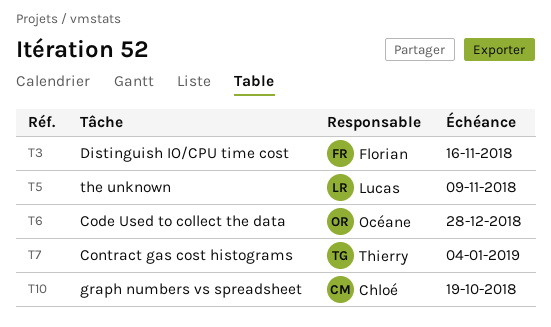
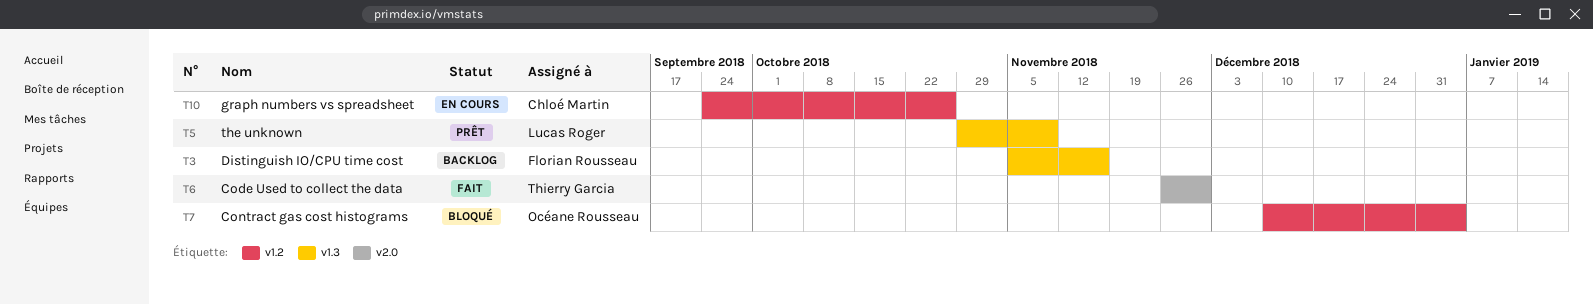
T6, owner: Océane Rousseau -> Thierry Garcia
T6, due: Dec 28 -> Nov 30
T7, owner: Thierry Garcia -> Océane Rousseau
T10, due: Oct 19 -> Oct 26

